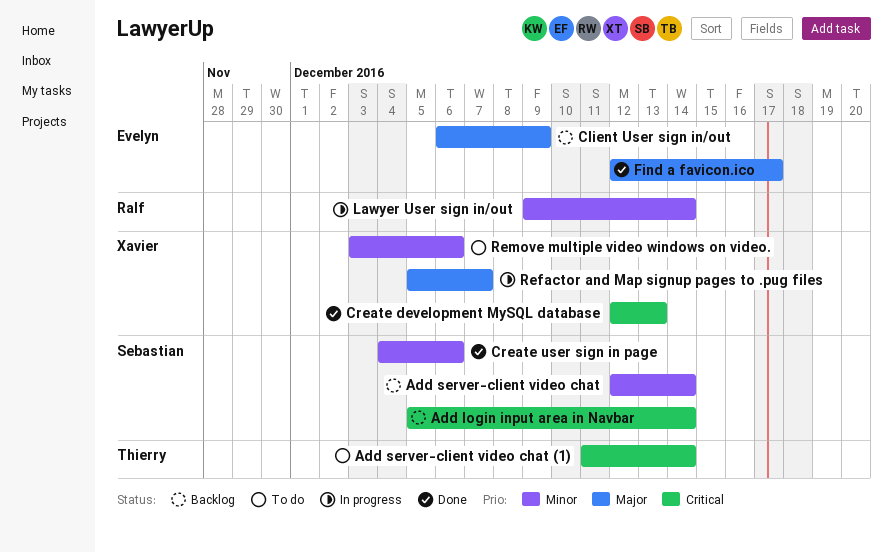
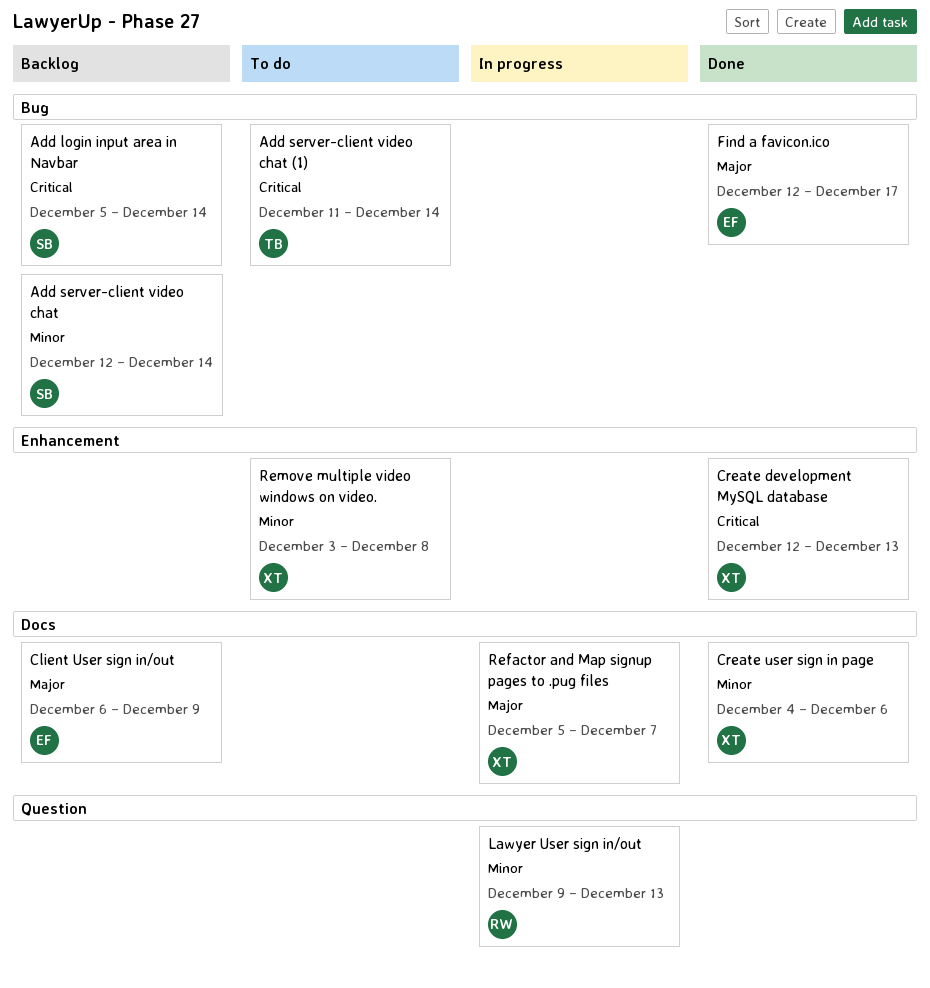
Create user sign in page, owner: Sebastian -> Xavier
Lawyer User sign in/out, due: Dec 14 -> Dec 13
Remove multiple video windows on video., due: Dec 6 -> Dec 8

